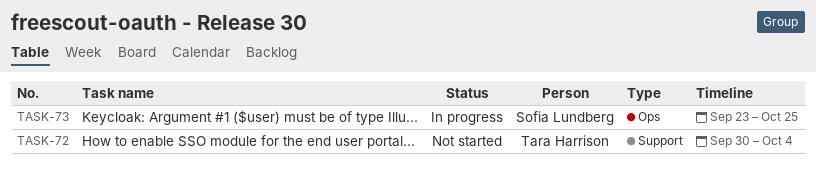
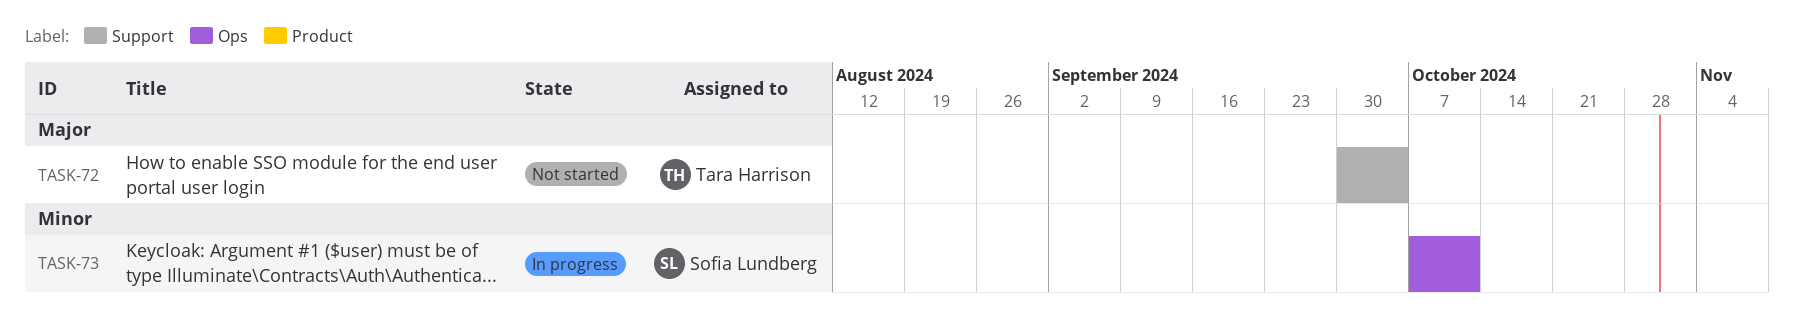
TASK-73, start: Sep 23 -> Oct 7
TASK-73, due: Oct 25 -> Oct 11

